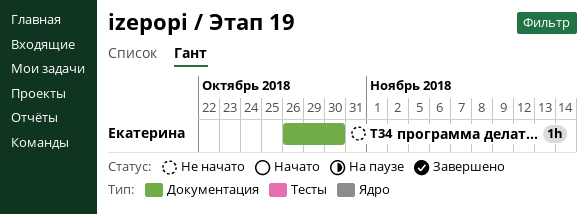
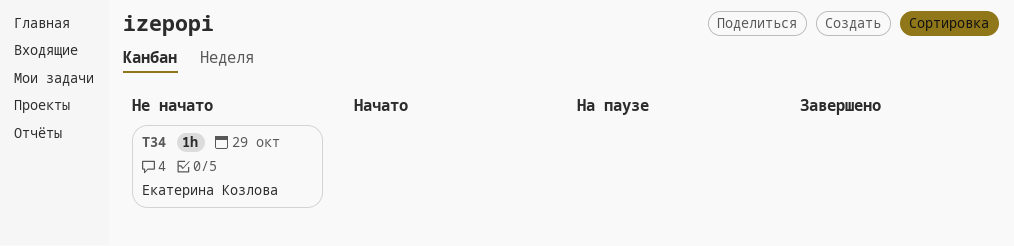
T34, due: Oct 30 -> Oct 29

